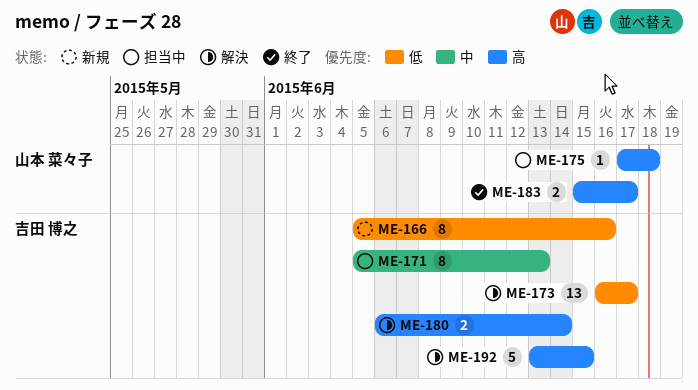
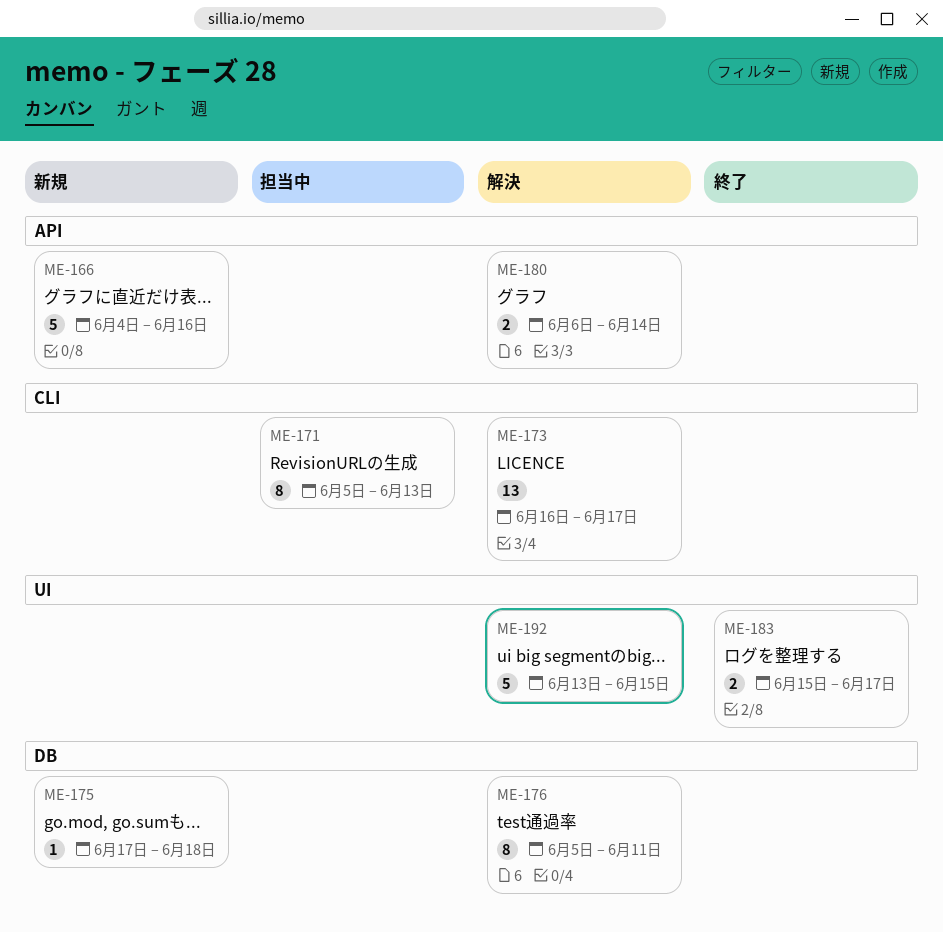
ME-166, estimate: 8 -> 5
ME-166, start: Jun 5 -> Jun 4
ME-175, status: 担当中 -> 新規
ME-176: none -> present

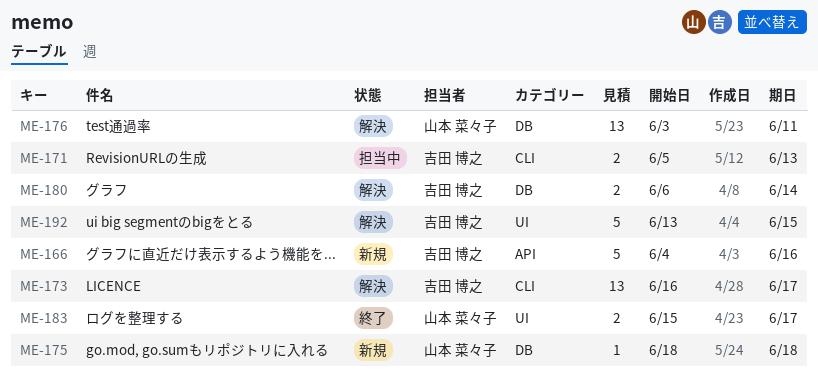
ME-171, estimate: 8 -> 2
ME-175, start: Jun 17 -> Jun 18
ME-176, estimate: 8 -> 13
ME-176, start: Jun 5 -> Jun 3
ME-180, label: API -> DB

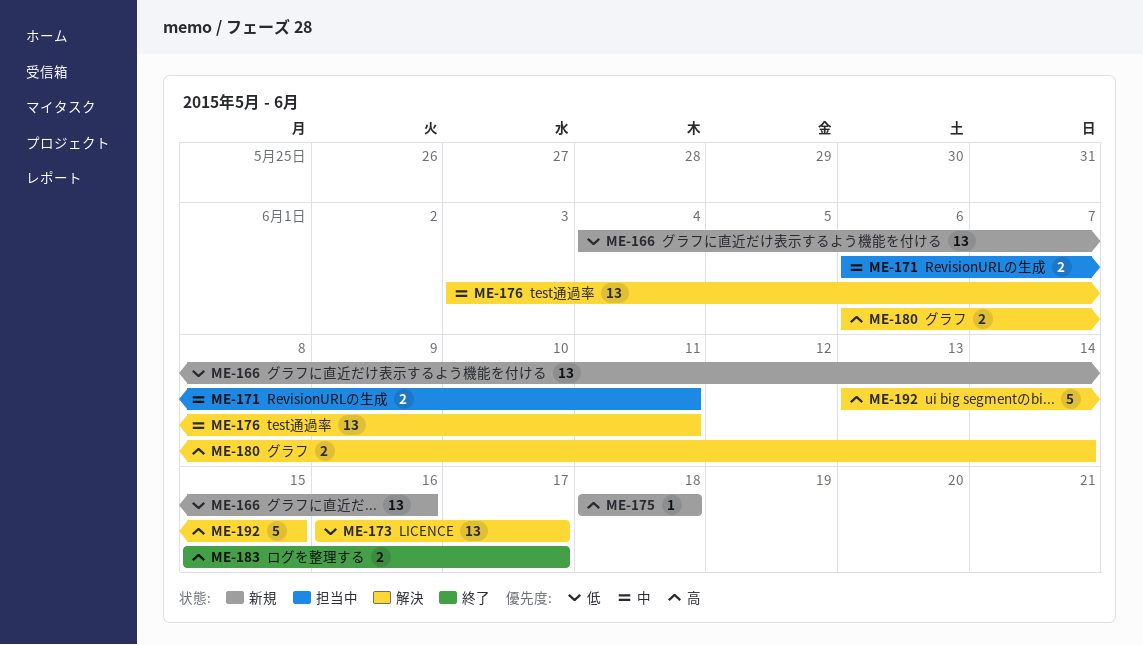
ME-166, estimate: 5 -> 13
ME-171, start: Jun 5 -> Jun 6
ME-171, due: Jun 13 -> Jun 11

